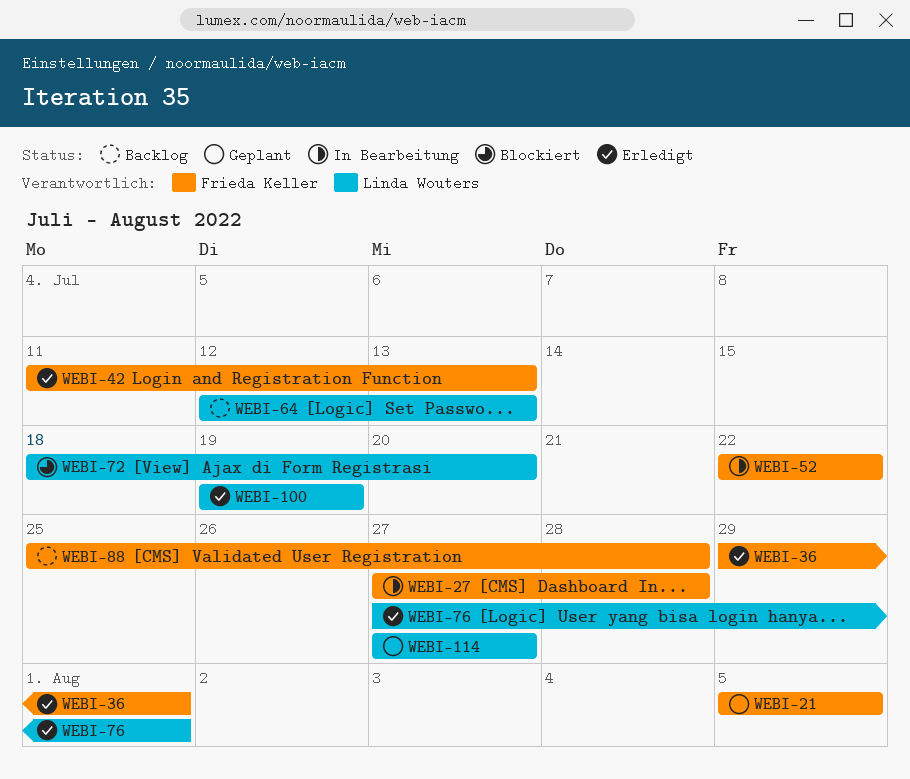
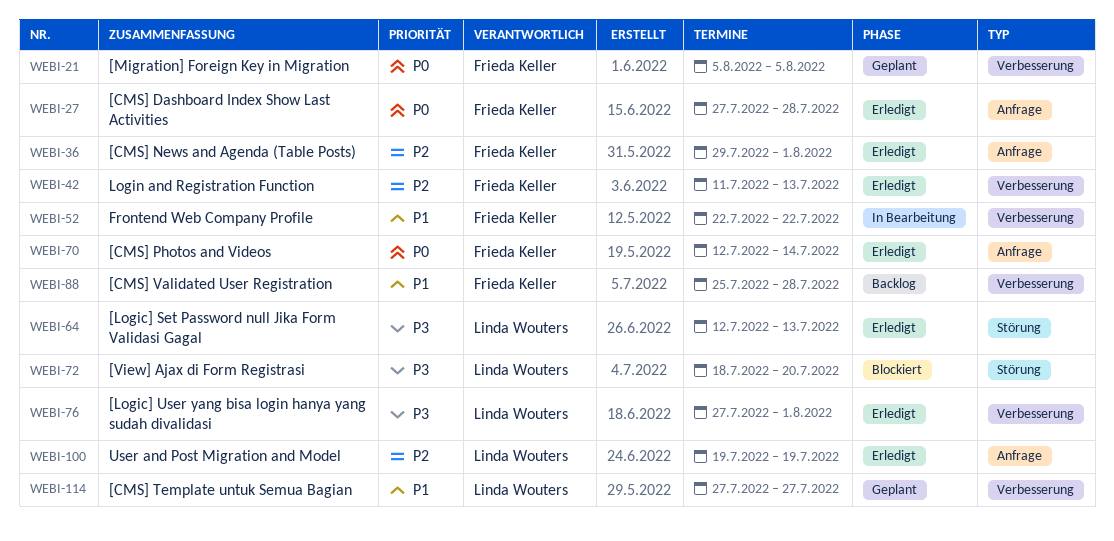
WEBI-27, status: In Bearbeitung -> Erledigt
WEBI-64, status: Backlog -> Erledigt
WEBI-70: none -> present

